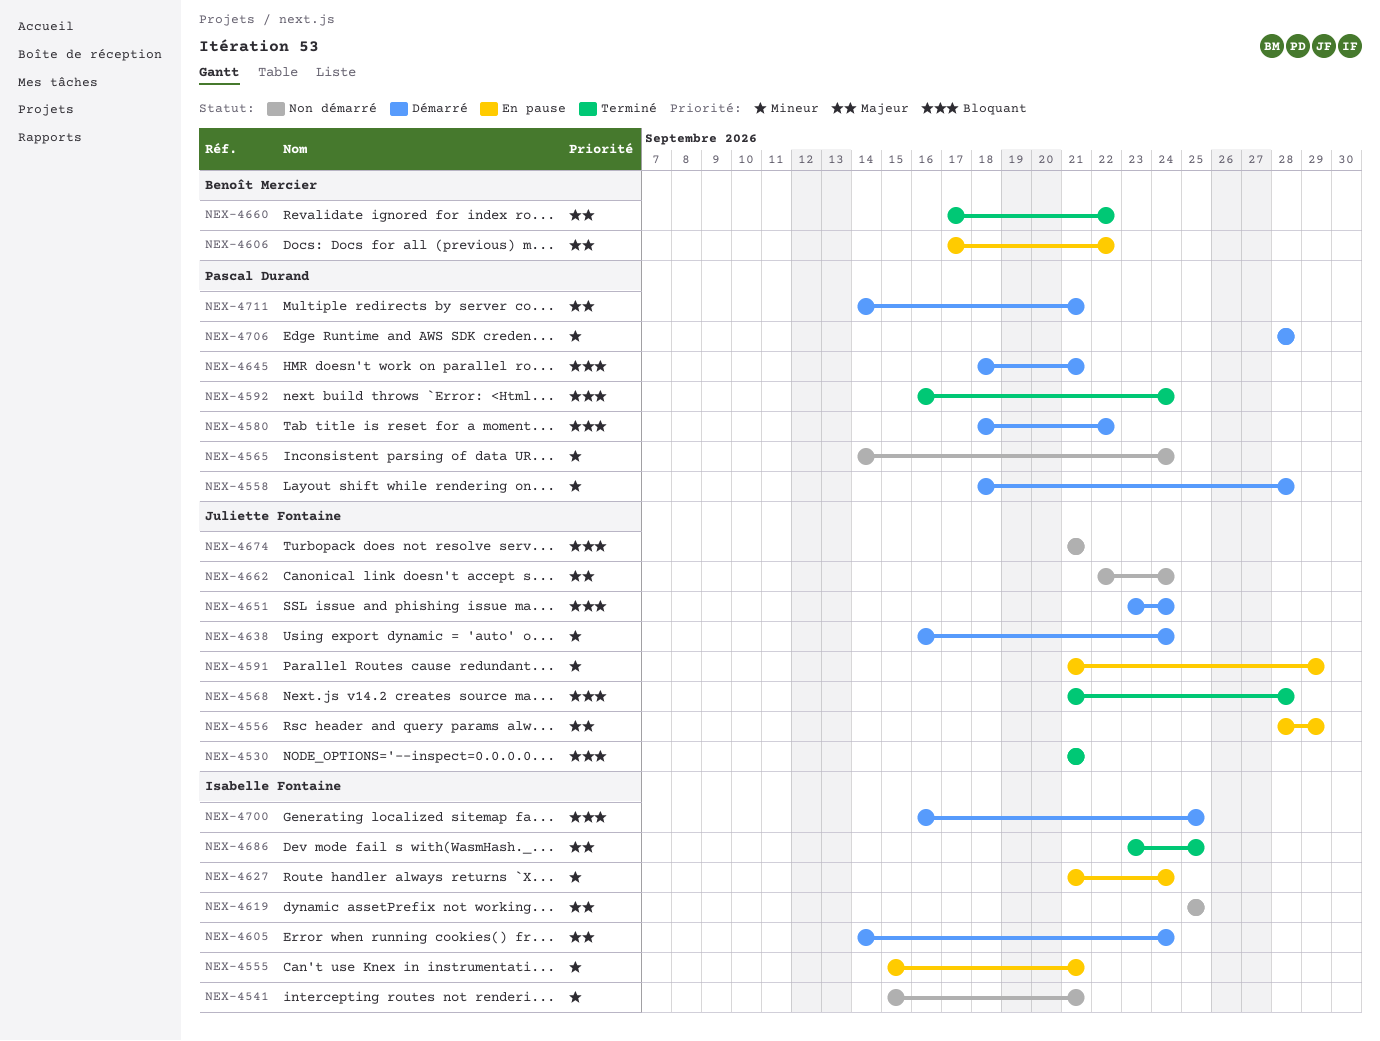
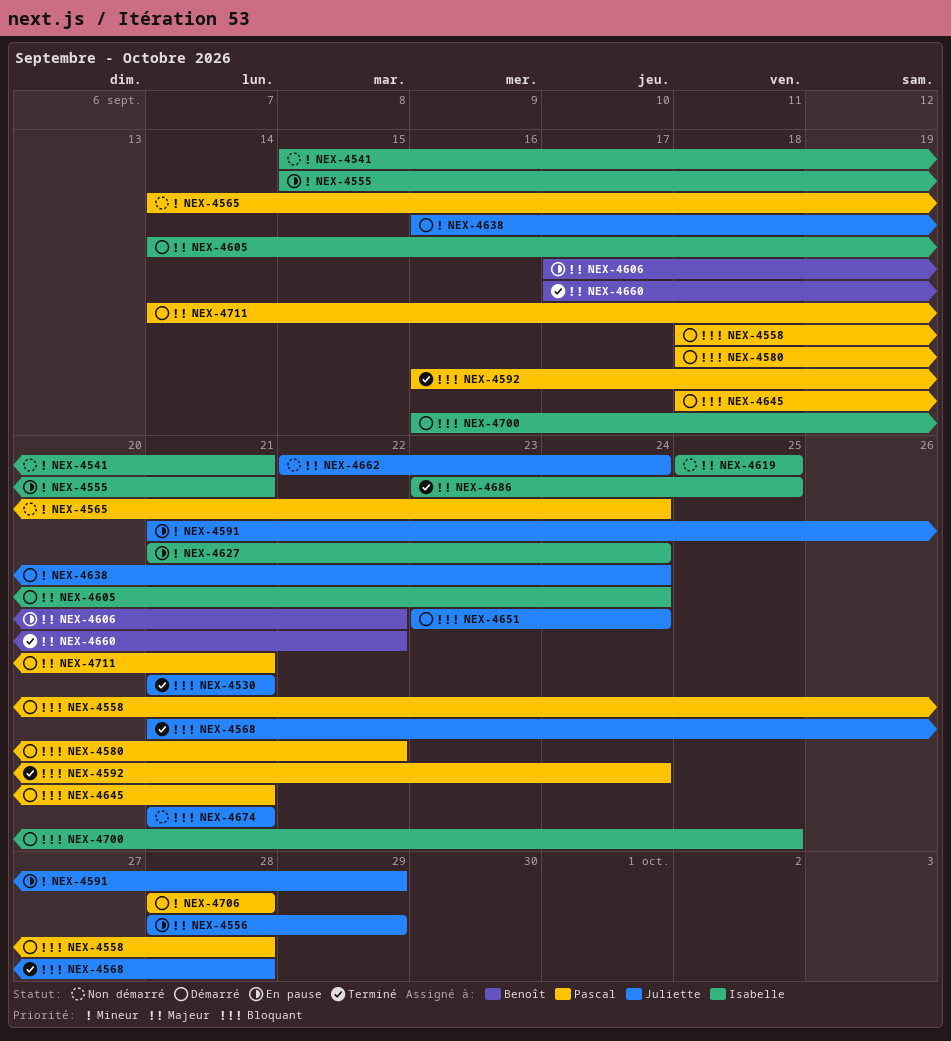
NEX-4558, priority: Mineur -> Bloquant

